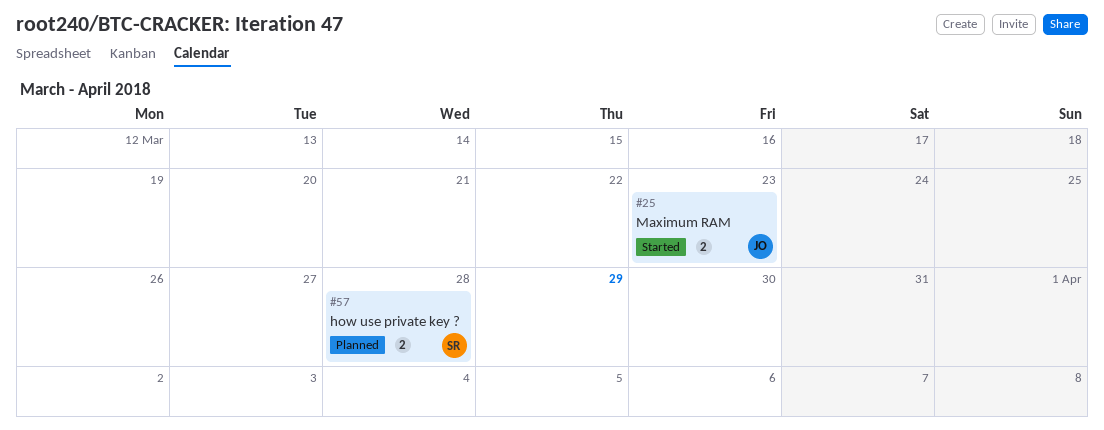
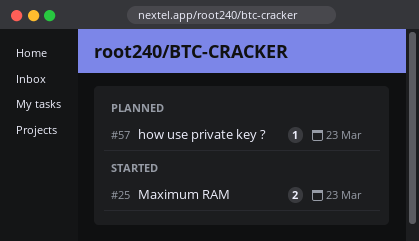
#57, estimate: 2 -> 1
#57, due: Mar 28 -> Mar 23

